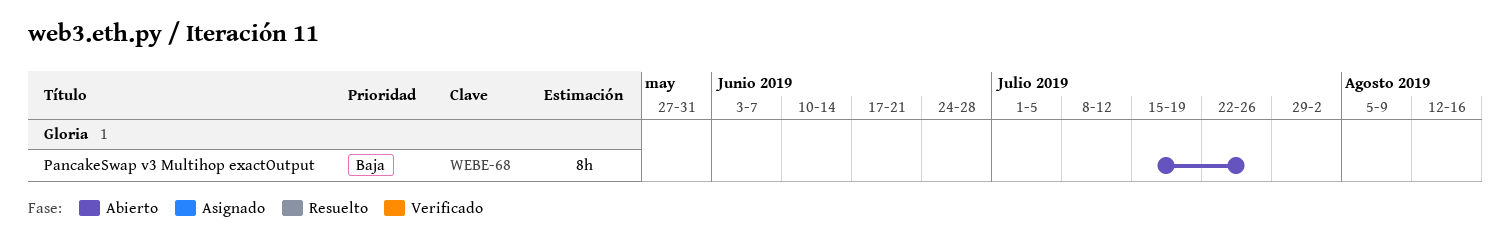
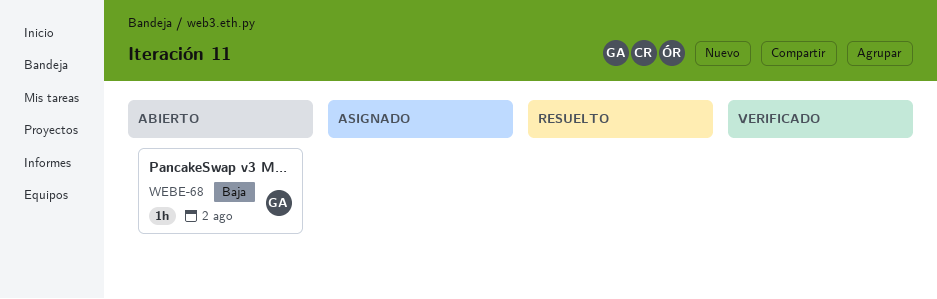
WEBE-68, estimate: 8h -> 1h
WEBE-68, due: Jul 26 -> Aug 2

